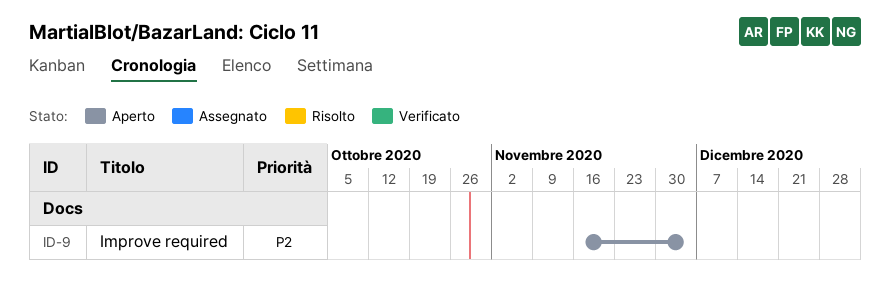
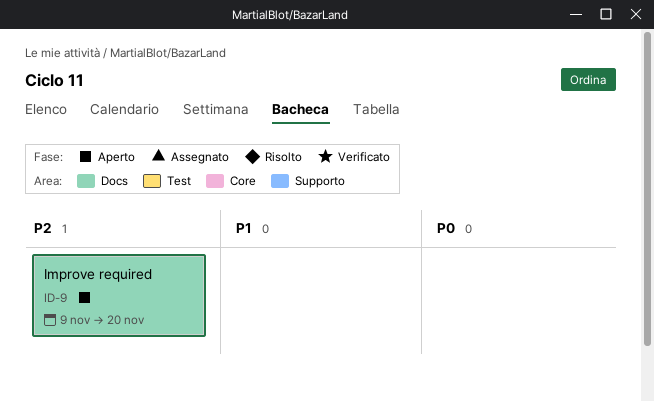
ID-9, start: Nov 16 -> Nov 9
ID-9, due: Dec 4 -> Nov 20

